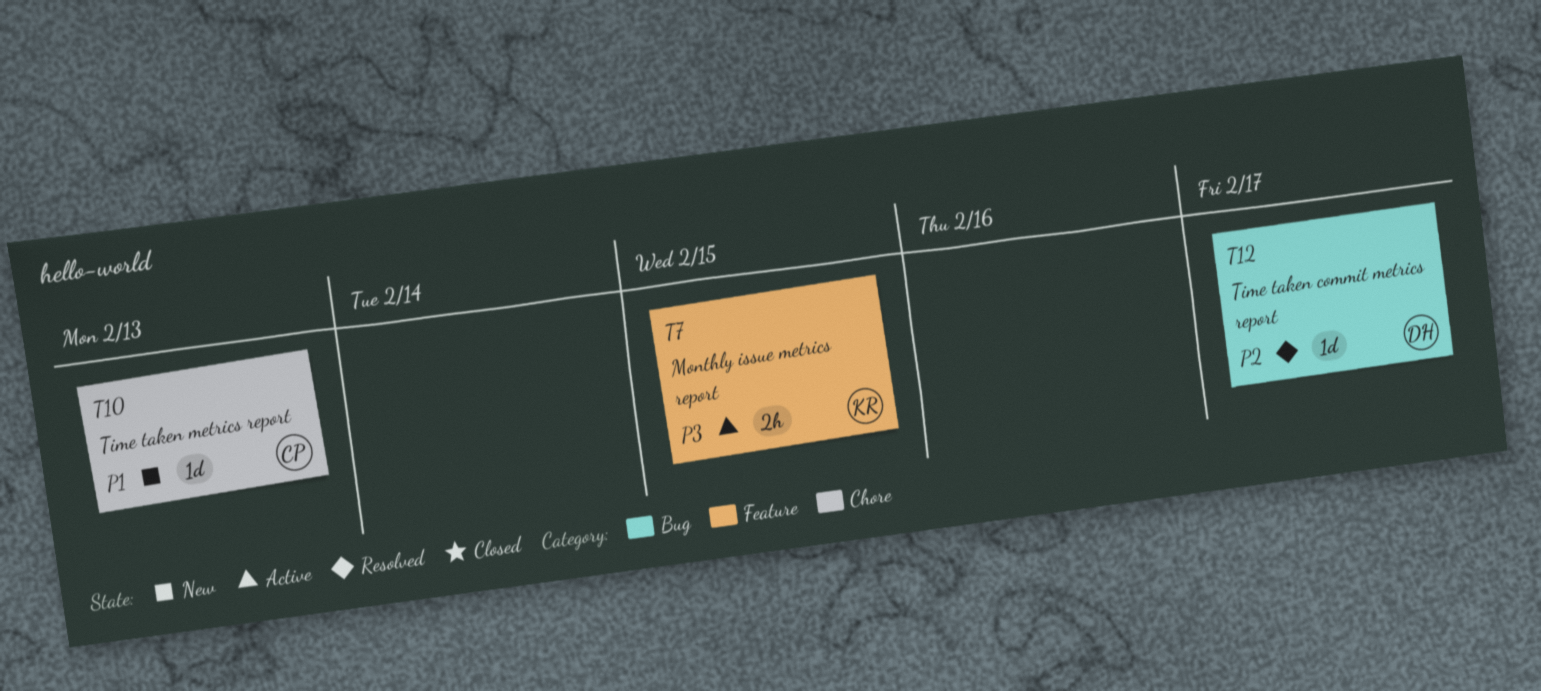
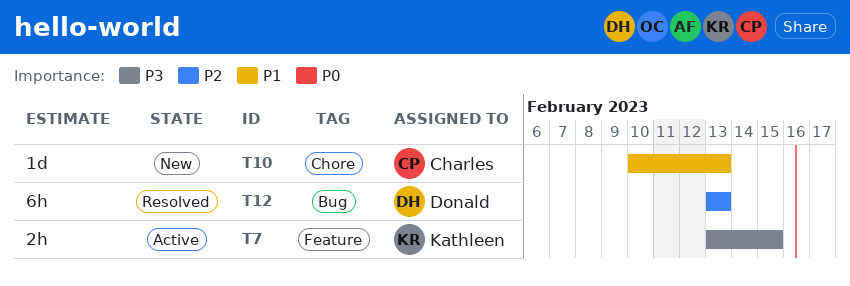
T12, estimate: 1d -> 6h
T12, due: Feb 17 -> Feb 13

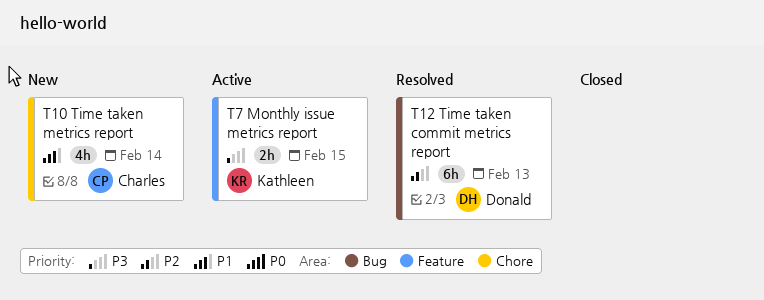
T10, estimate: 1d -> 4h
T10, due: Feb 13 -> Feb 14

